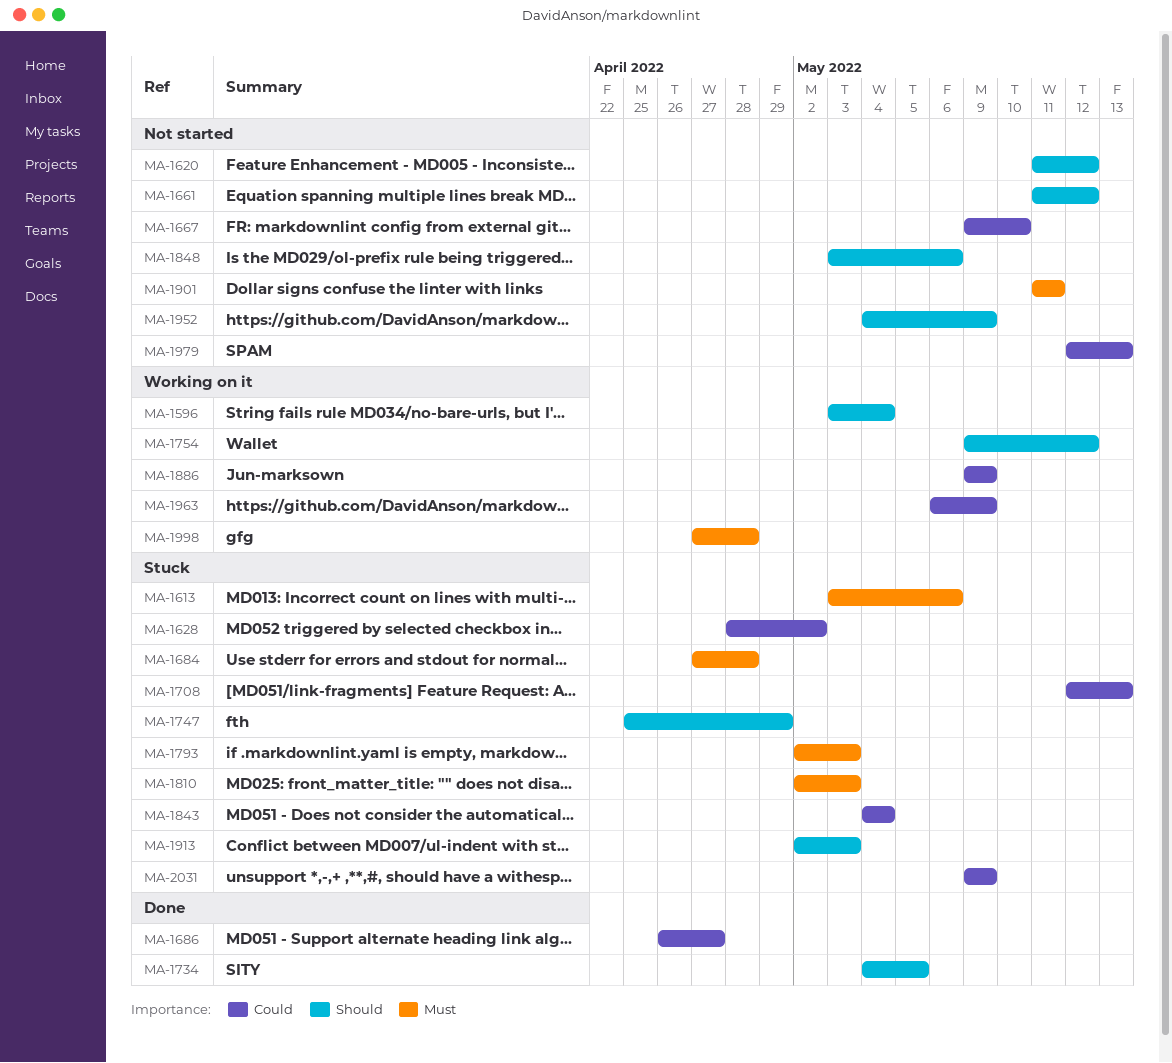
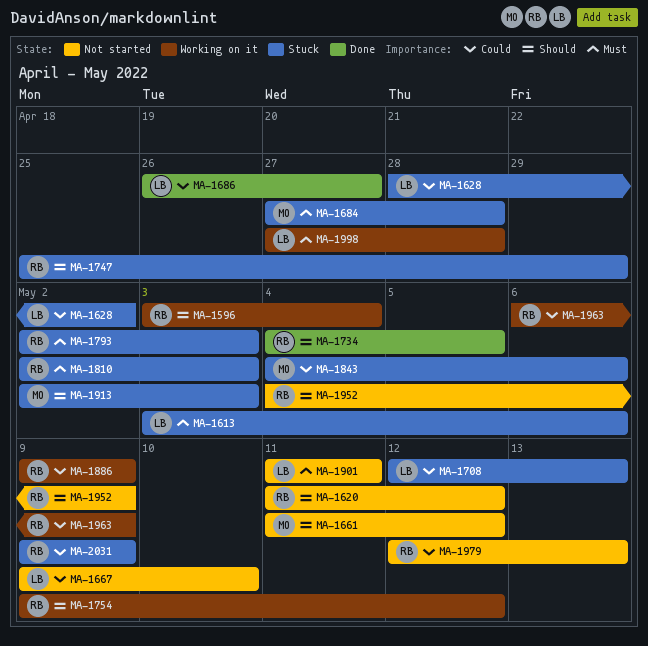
MA-1843, due: May 4 -> May 6
MA-1848: present -> none

